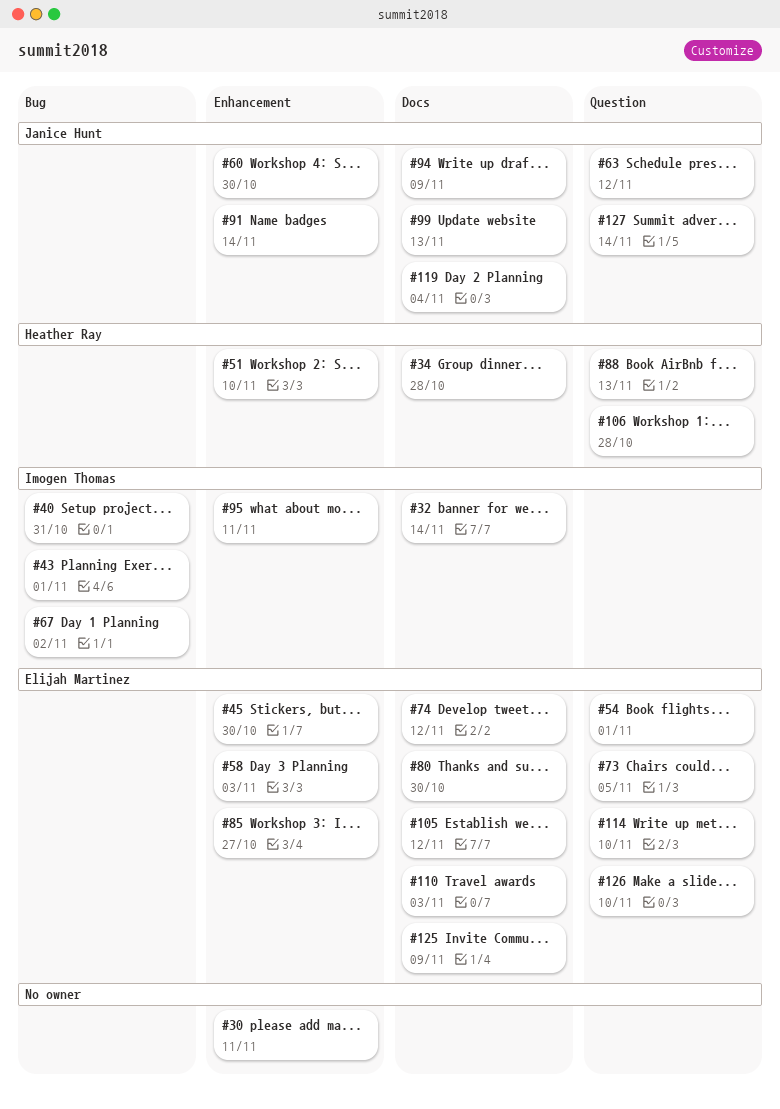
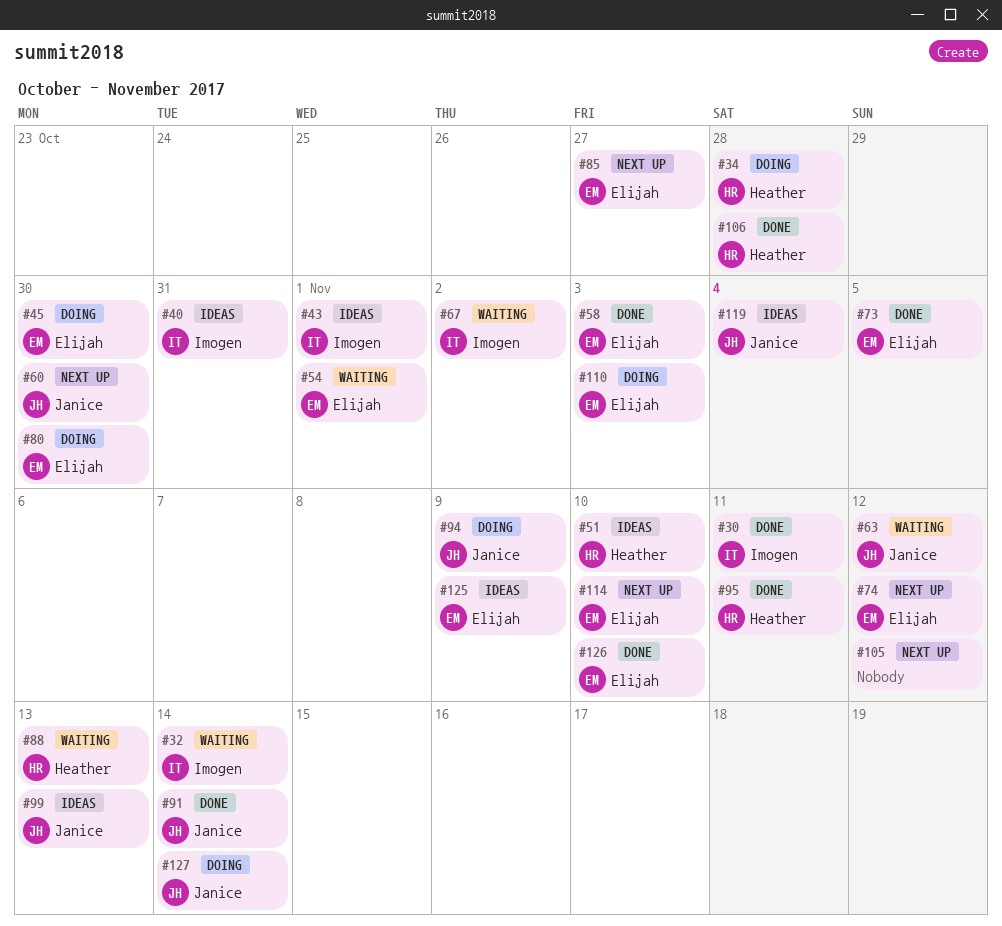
#30, owner: none -> Imogen Thomas
#95, owner: Imogen Thomas -> Heather Ray
#105, owner: Elijah Martinez -> none

